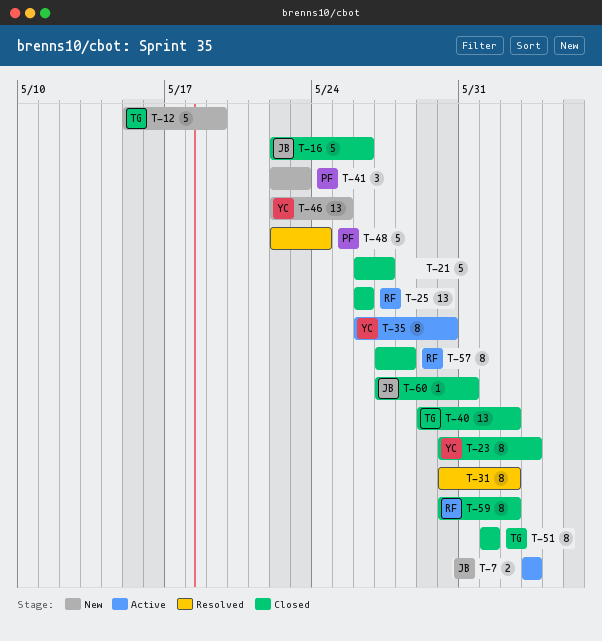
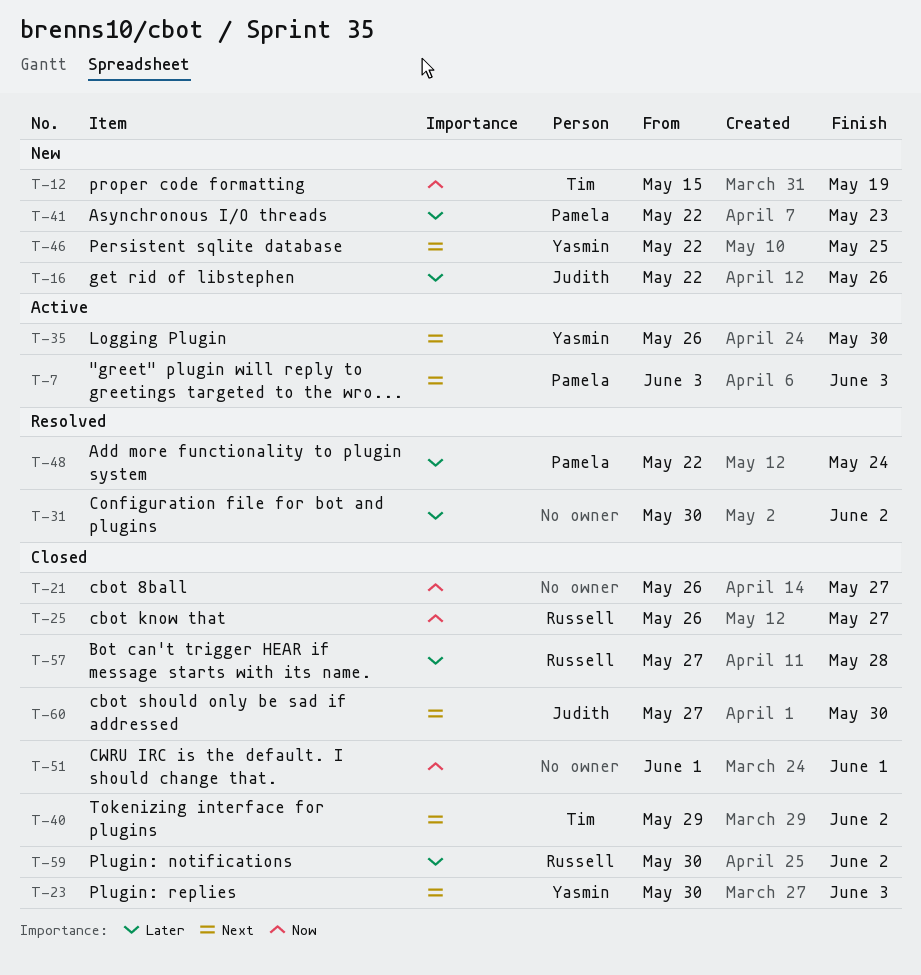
T-7, owner: Judith -> Pamela
T-16, status: Closed -> New
T-25, due: May 26 -> May 27
T-51, owner: Tim -> none
T-60, due: May 31 -> May 30

